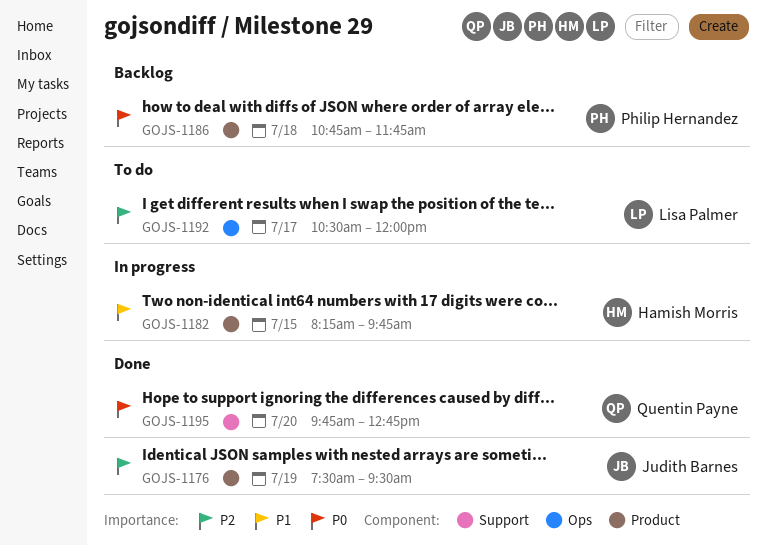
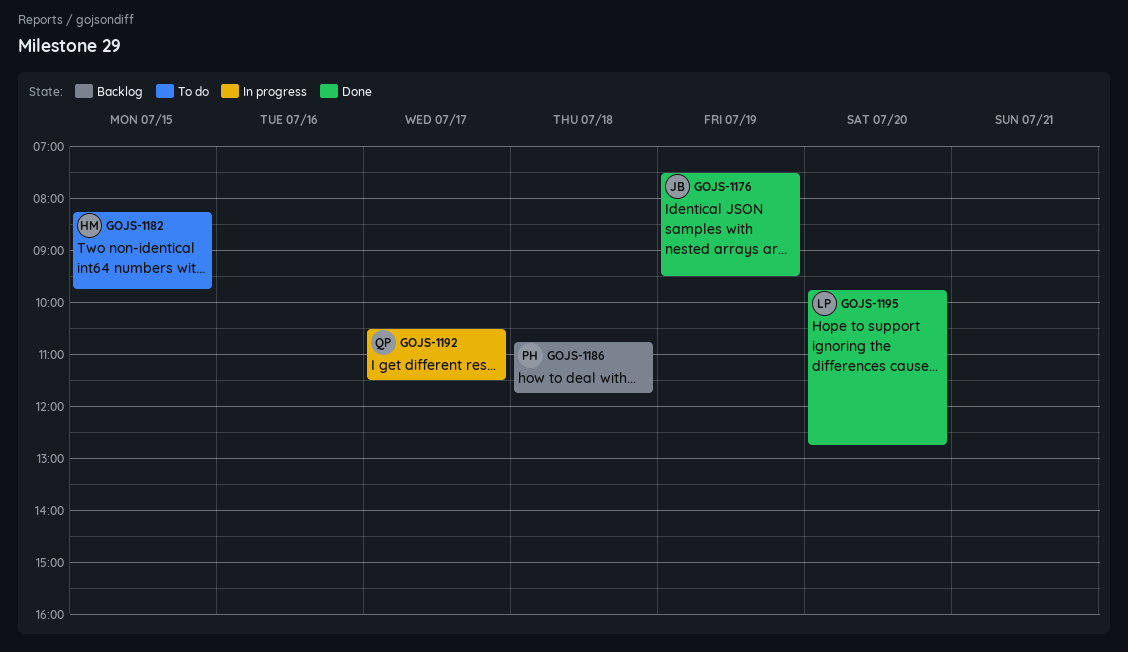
GOJS-1182, status: In progress -> To do
GOJS-1192, status: To do -> In progress
GOJS-1192, owner: Lisa Palmer -> Quentin Payne
GOJS-1192, ends: 12:00 -> 11:30
GOJS-1195, owner: Quentin Payne -> Lisa Palmer

